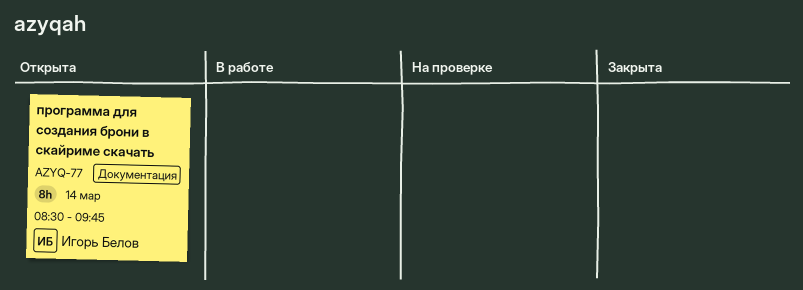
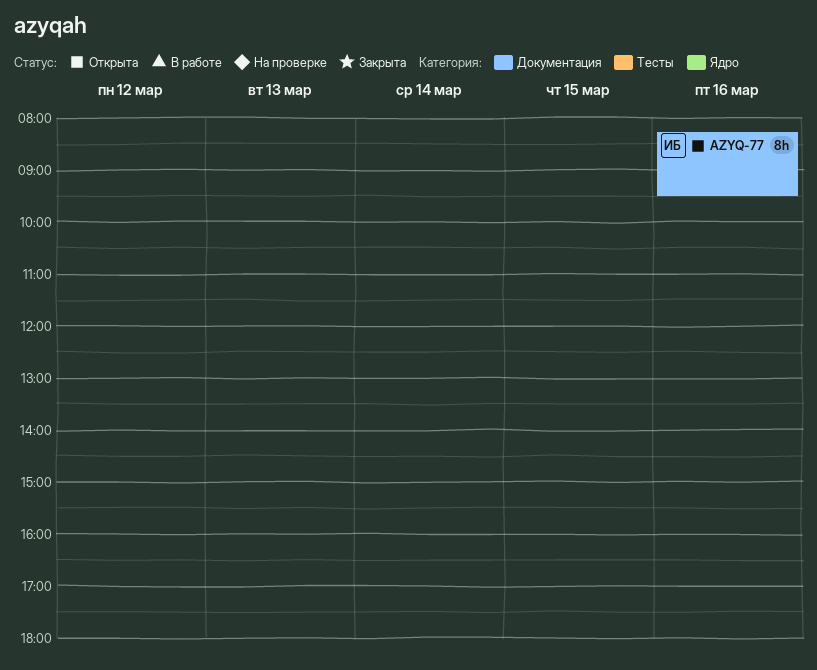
AZYQ-77, day: Mar 14 -> Mar 16
AZYQ-77, begins: 08:30 -> 08:15
AZYQ-77, ends: 09:45 -> 09:30

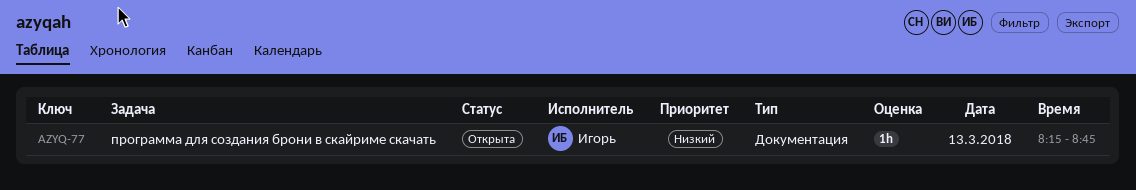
AZYQ-77, estimate: 8h -> 1h
AZYQ-77, day: Mar 16 -> Mar 13
AZYQ-77, ends: 09:30 -> 08:45

